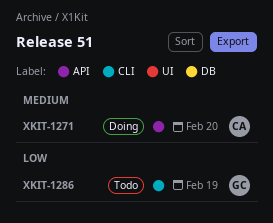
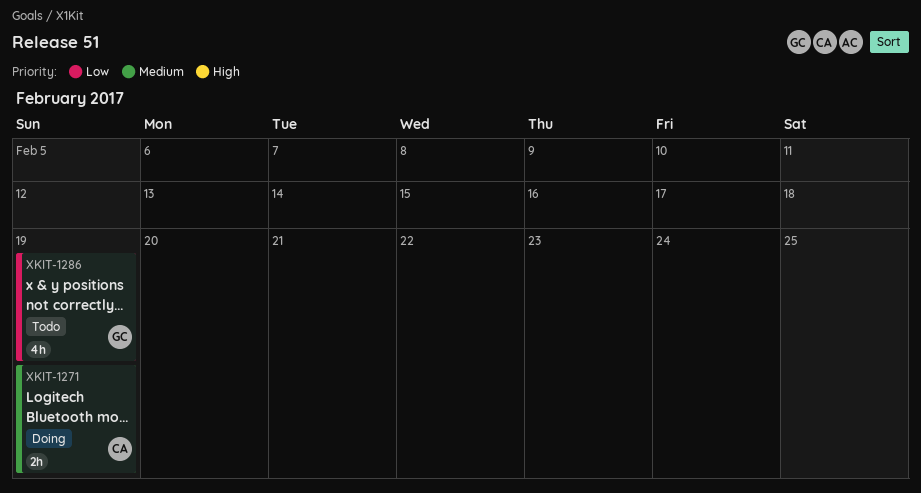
XKIT-1271, due: Feb 20 -> Feb 19

